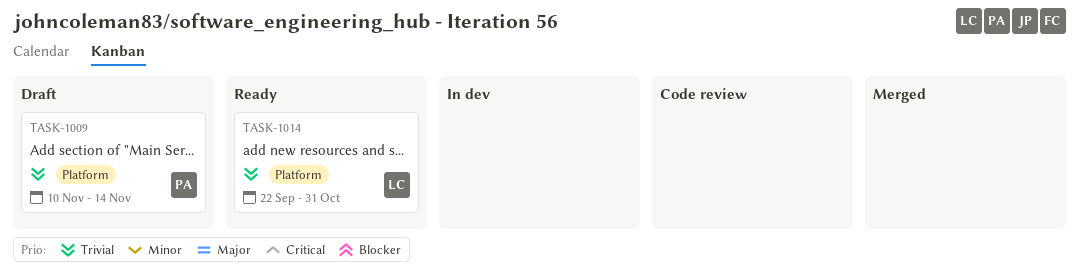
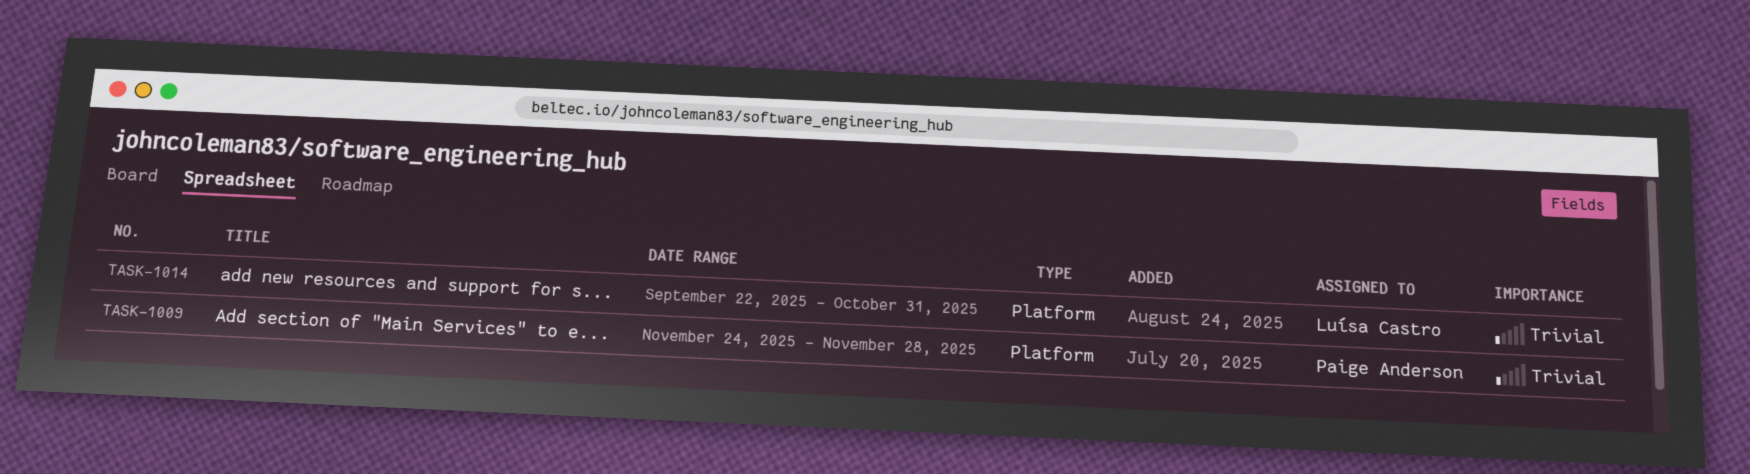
TASK-1009, start: Nov 10 -> Nov 24
TASK-1009, due: Nov 14 -> Nov 28

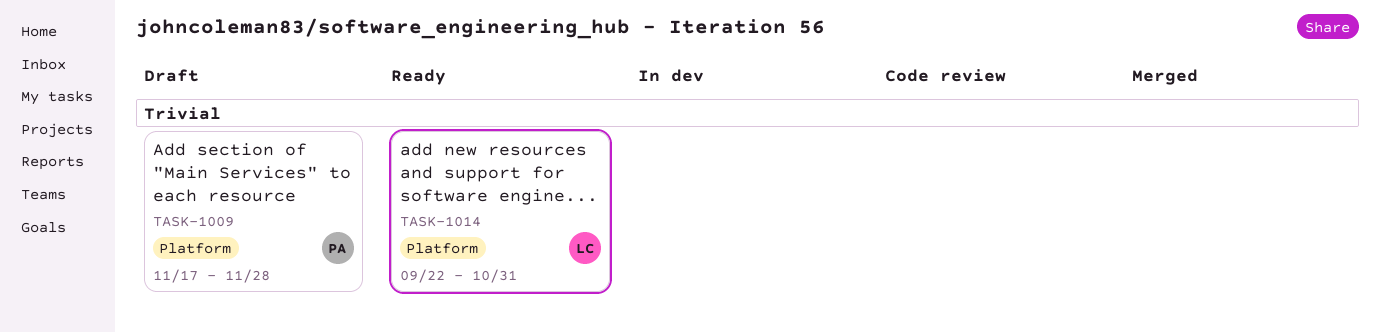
TASK-1009, start: Nov 24 -> Nov 17

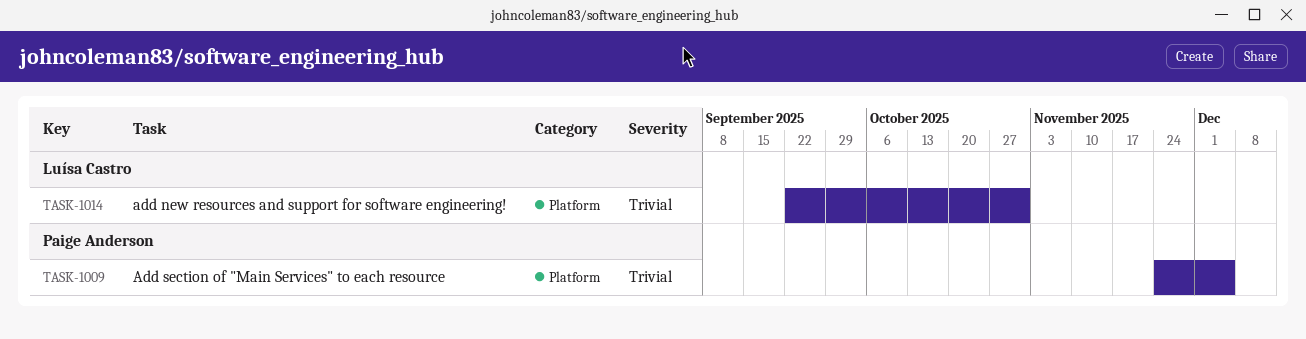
TASK-1009, start: Nov 17 -> Nov 24
TASK-1009, due: Nov 28 -> Dec 5

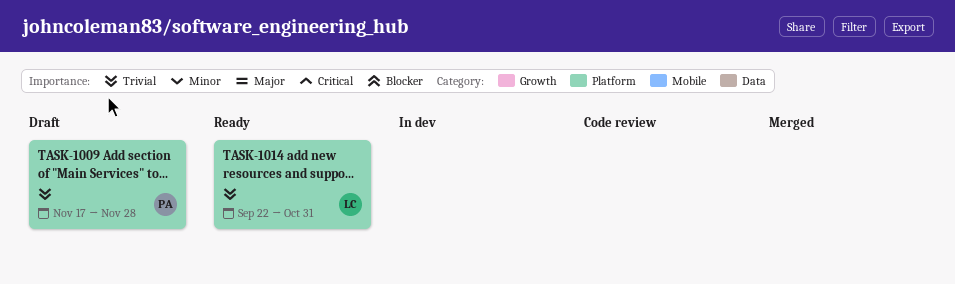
TASK-1009, start: Nov 24 -> Nov 17
TASK-1009, due: Dec 5 -> Nov 28

